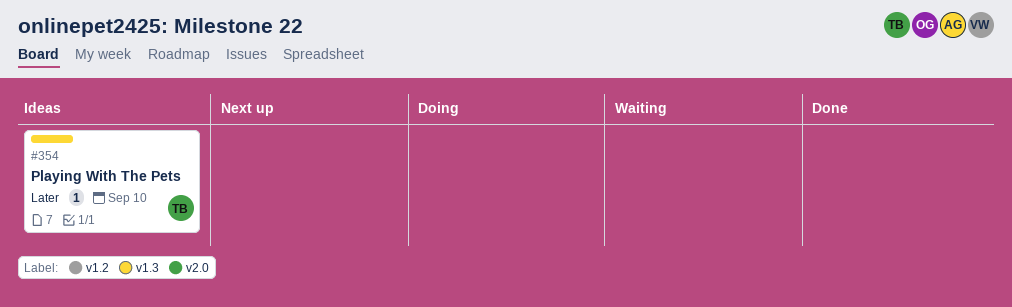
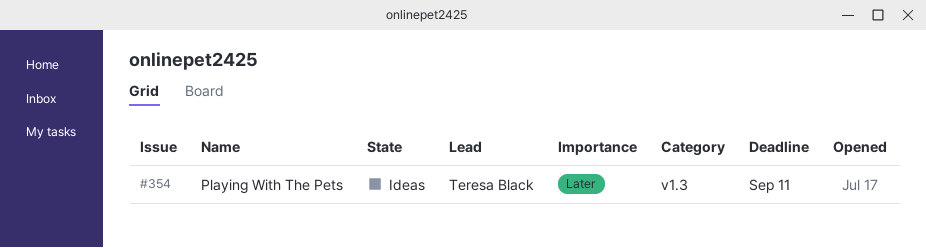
#354, due: Sep 10 -> Sep 11

